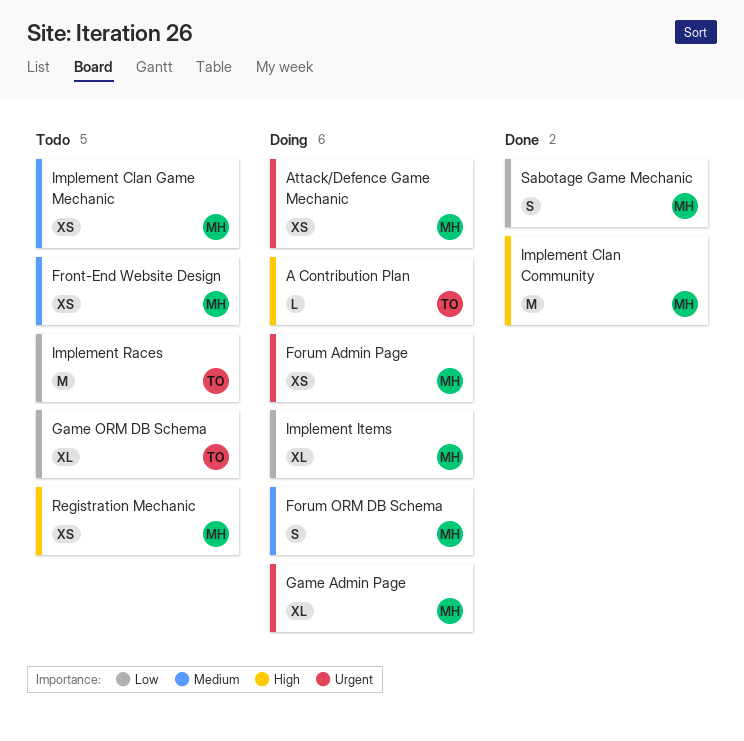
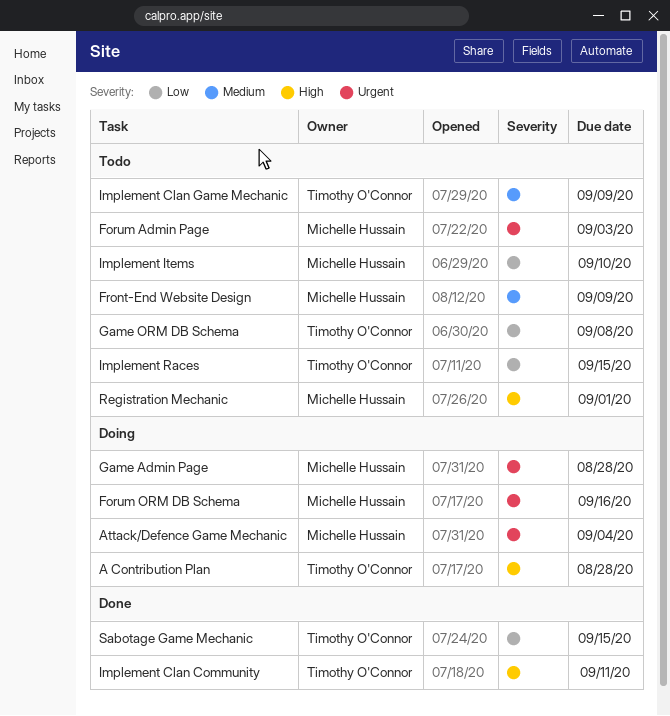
Forum Admin Page, status: Doing -> Todo
Forum ORM DB Schema, priority: Medium -> Urgent
Implement Clan Community, owner: Michelle Hussain -> Timothy O'Connor
Implement Clan Game Mechanic, owner: Michelle Hussain -> Timothy O'Connor
Implement Items, status: Doing -> Todo
Sabotage Game Mechanic, owner: Michelle Hussain -> Timothy O'Connor

